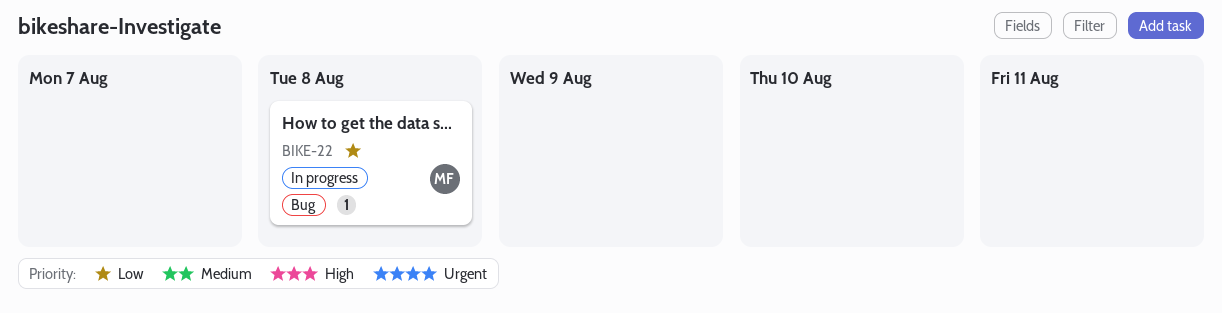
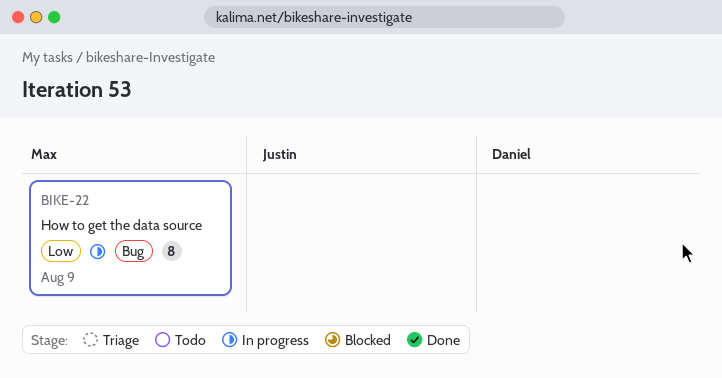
BIKE-22, estimate: 1 -> 8
BIKE-22, due: Aug 8 -> Aug 9

